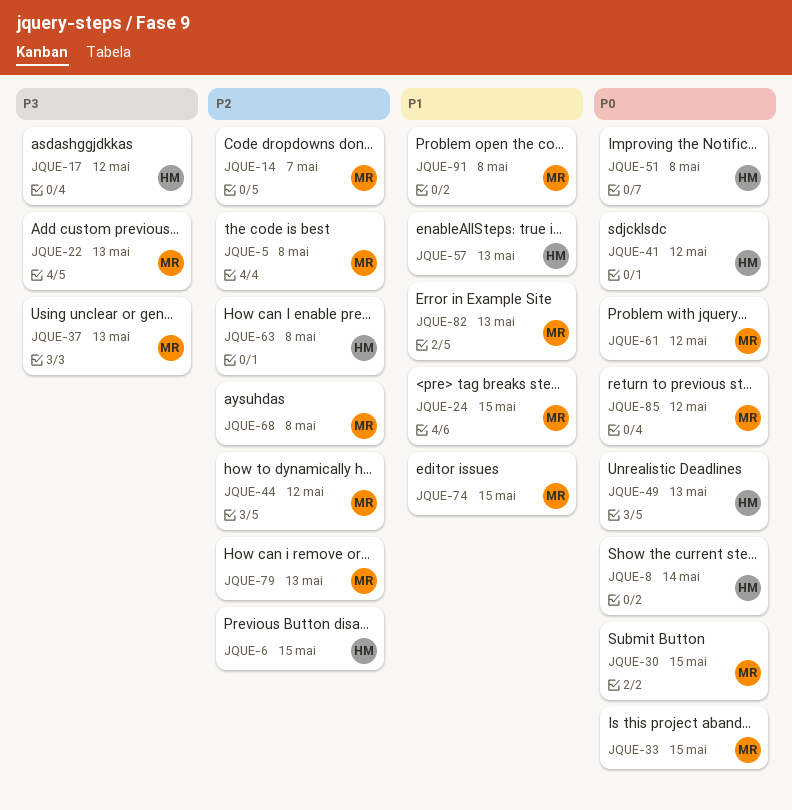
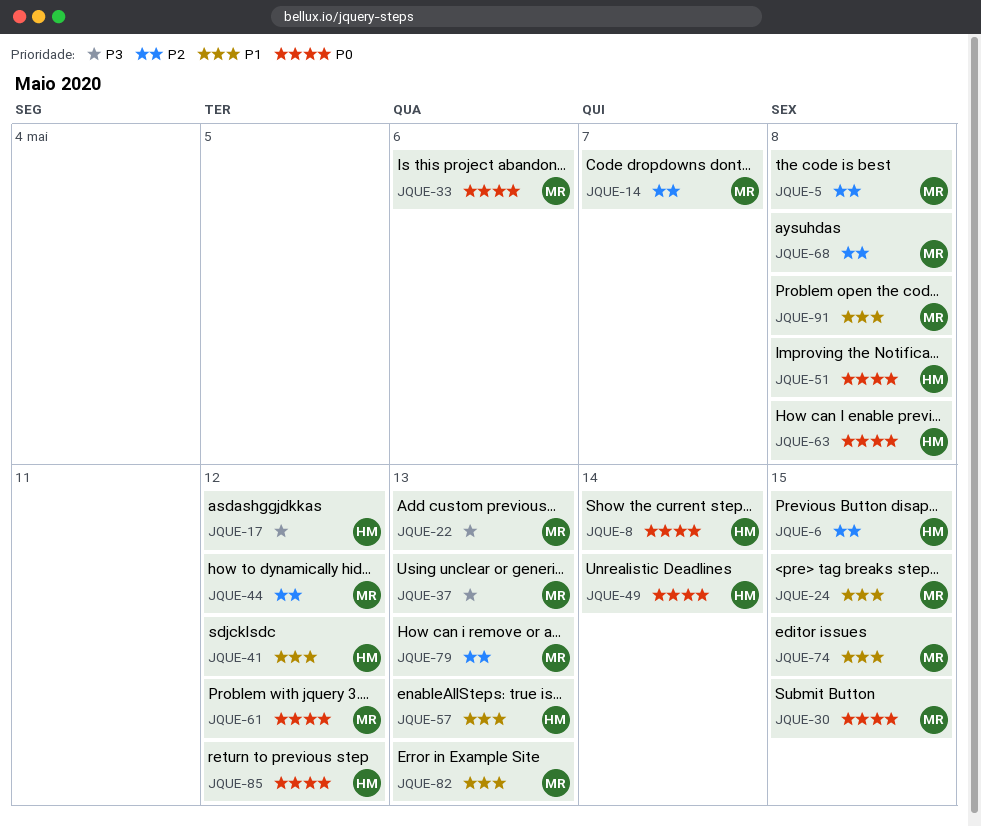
JQUE-33, due: May 15 -> May 6
JQUE-41, priority: P0 -> P1
JQUE-49, due: May 13 -> May 14
JQUE-63, priority: P2 -> P0
JQUE-85, owner: MR -> HM

